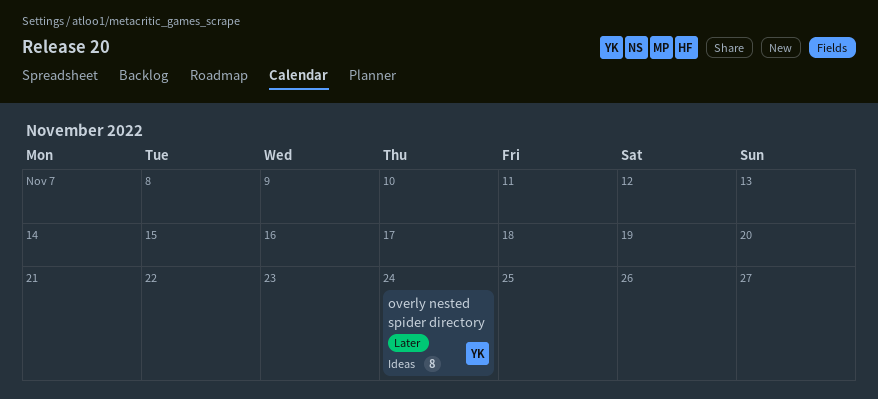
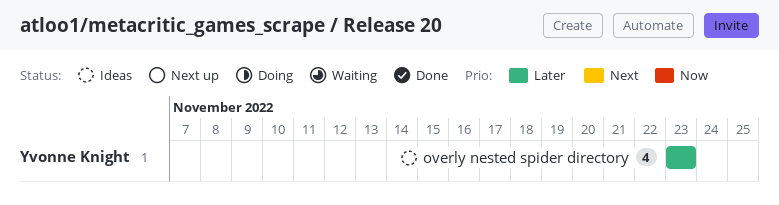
overly nested spider directory, estimate: 8 -> 4
overly nested spider directory, due: Nov 24 -> Nov 23

